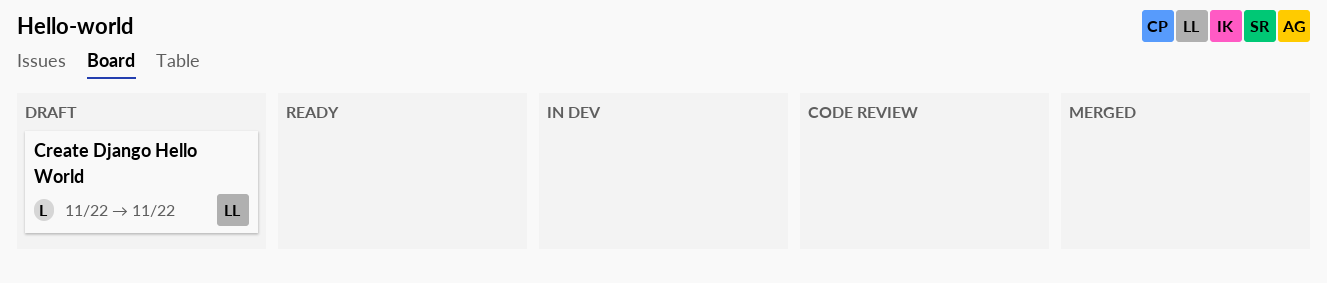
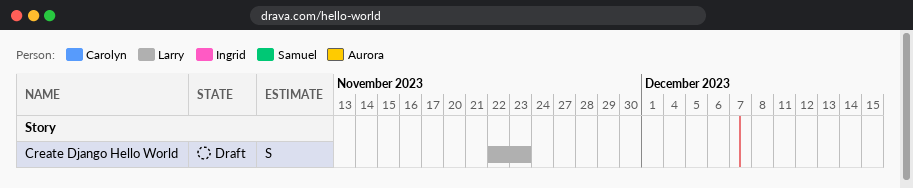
Create Django Hello World, estimate: L -> S
Create Django Hello World, due: Nov 22 -> Nov 23

